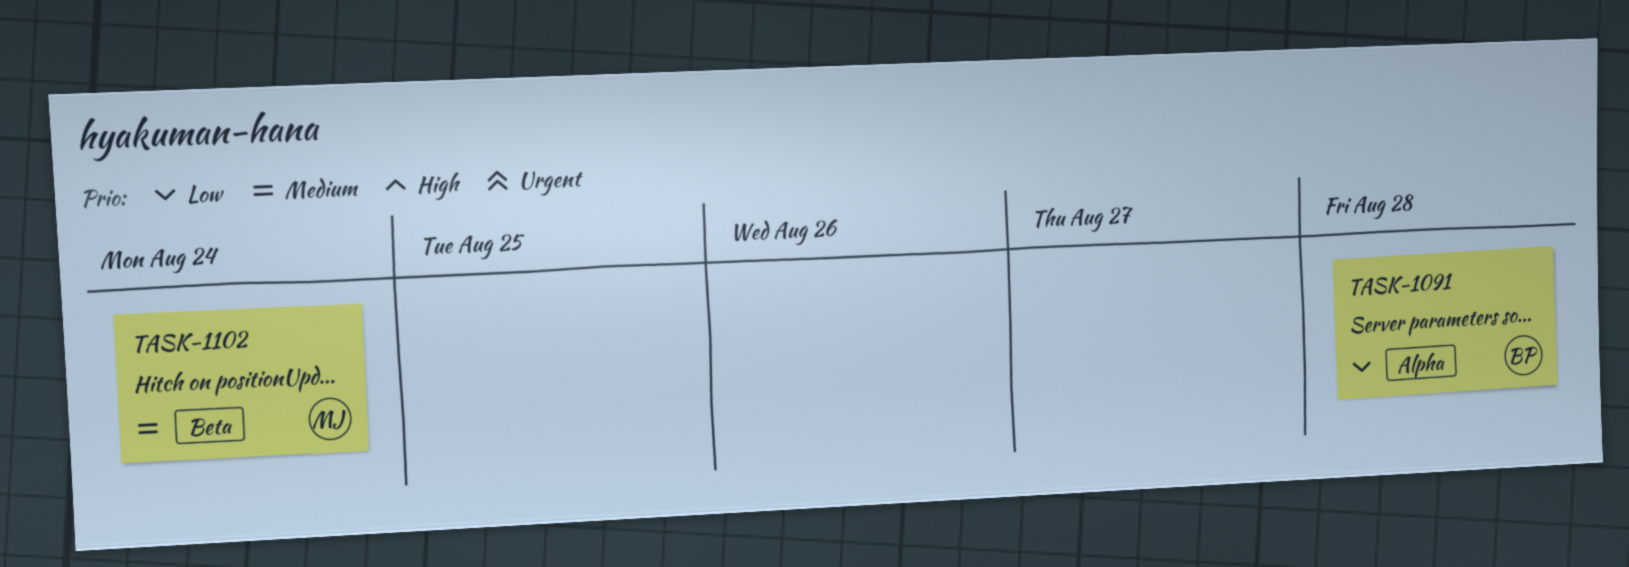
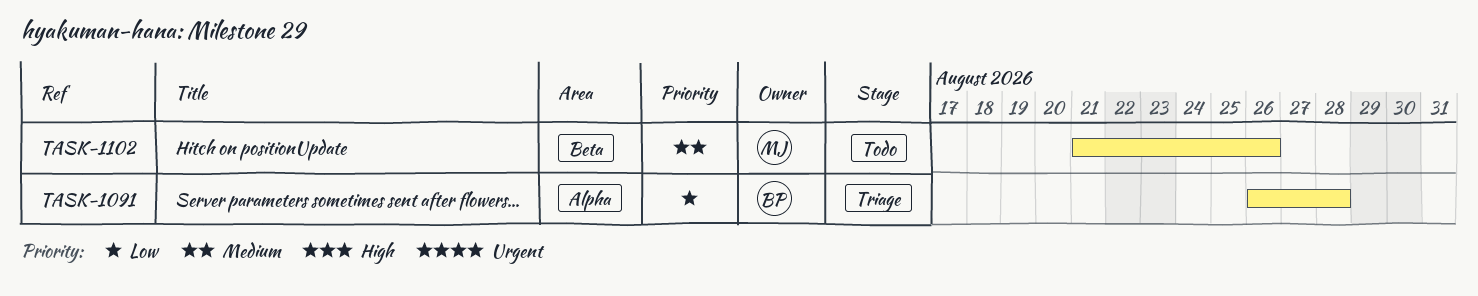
TASK-1102, due: Aug 24 -> Aug 26

